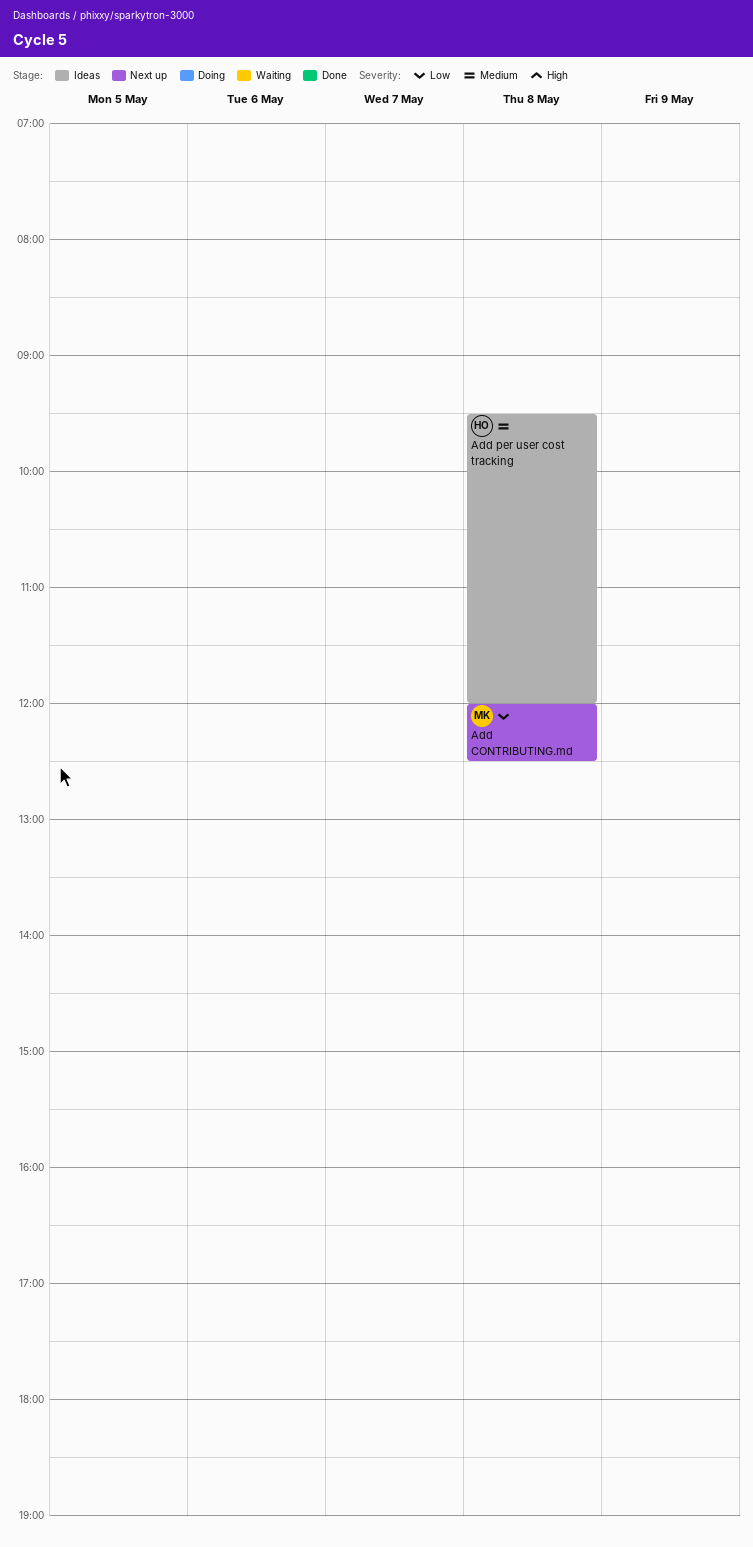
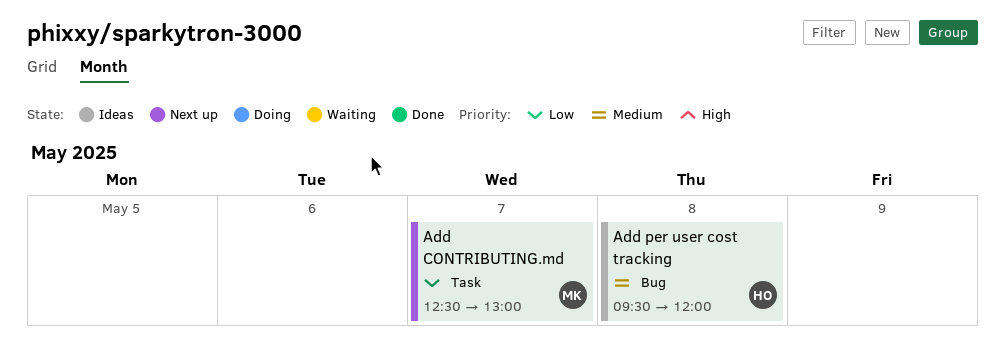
Add CONTRIBUTING.md, day: May 8 -> May 7
Add CONTRIBUTING.md, begins: 12:00 -> 12:30
Add CONTRIBUTING.md, ends: 12:30 -> 13:00

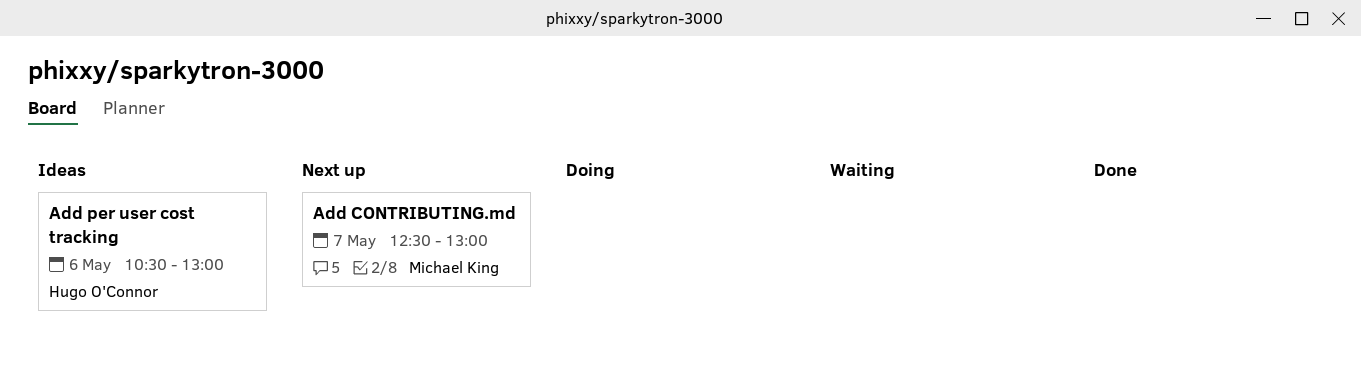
Add per user cost tracking, day: May 8 -> May 6
Add per user cost tracking, begins: 09:30 -> 10:30
Add per user cost tracking, ends: 12:00 -> 13:00

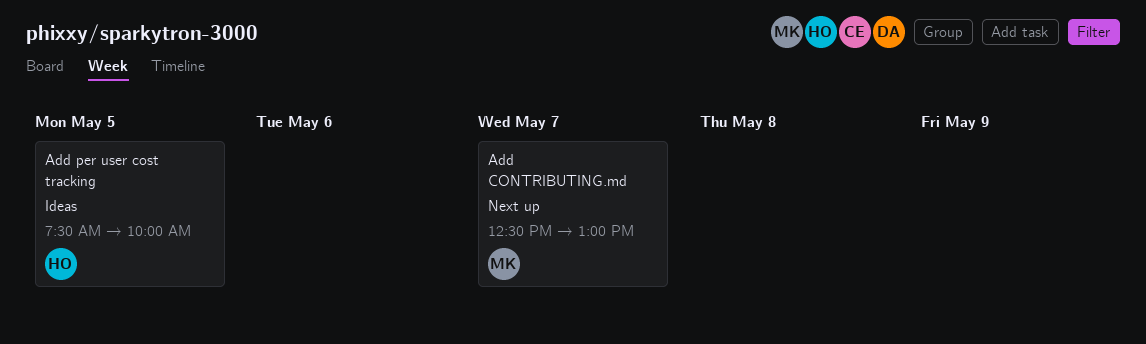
Add per user cost tracking, day: May 6 -> May 5
Add per user cost tracking, begins: 10:30 -> 07:30
Add per user cost tracking, ends: 13:00 -> 10:00

